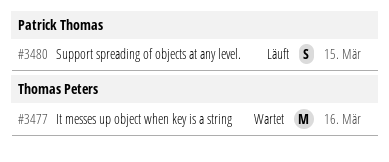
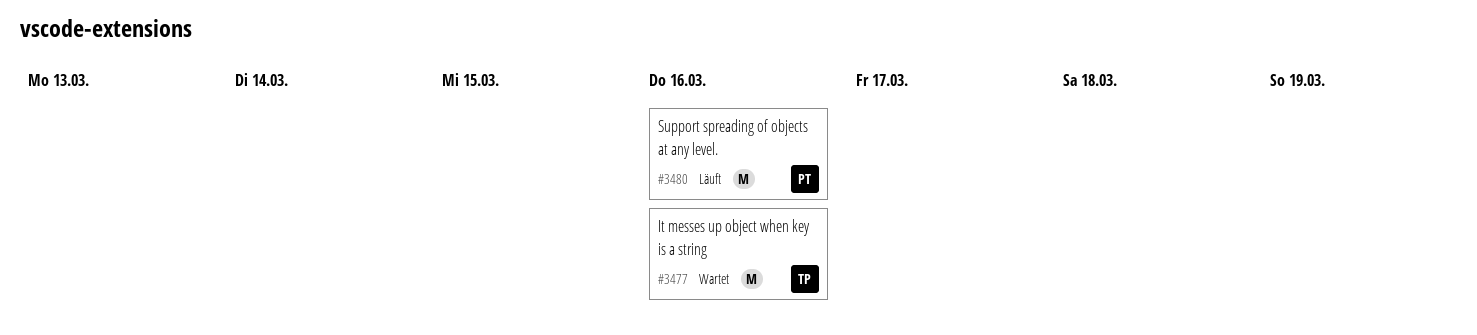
#3480, estimate: S -> M
#3480, due: Mar 15 -> Mar 16

